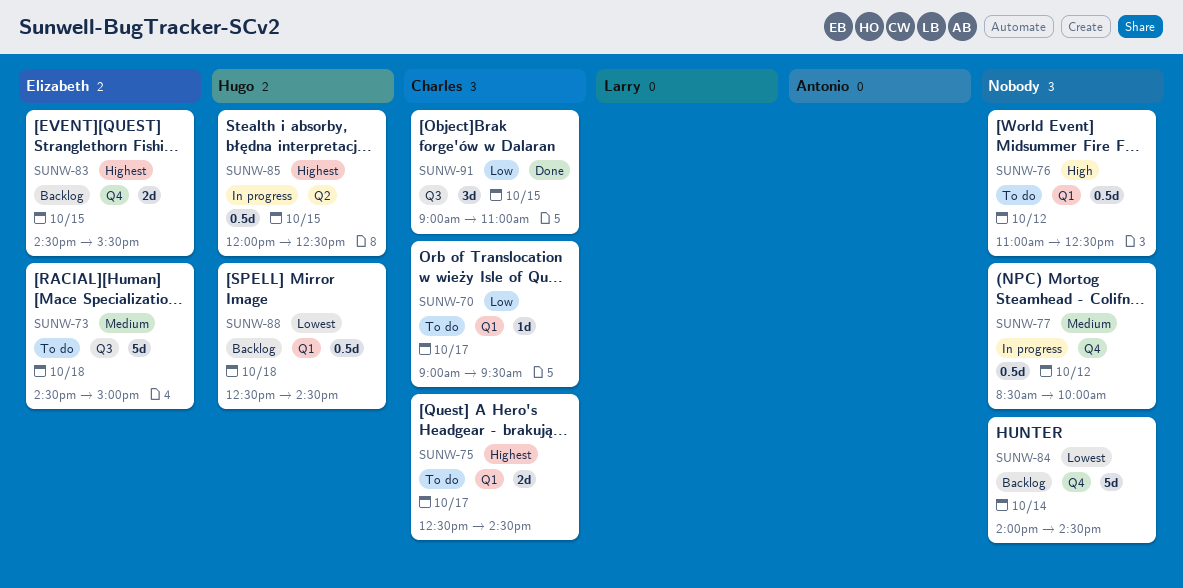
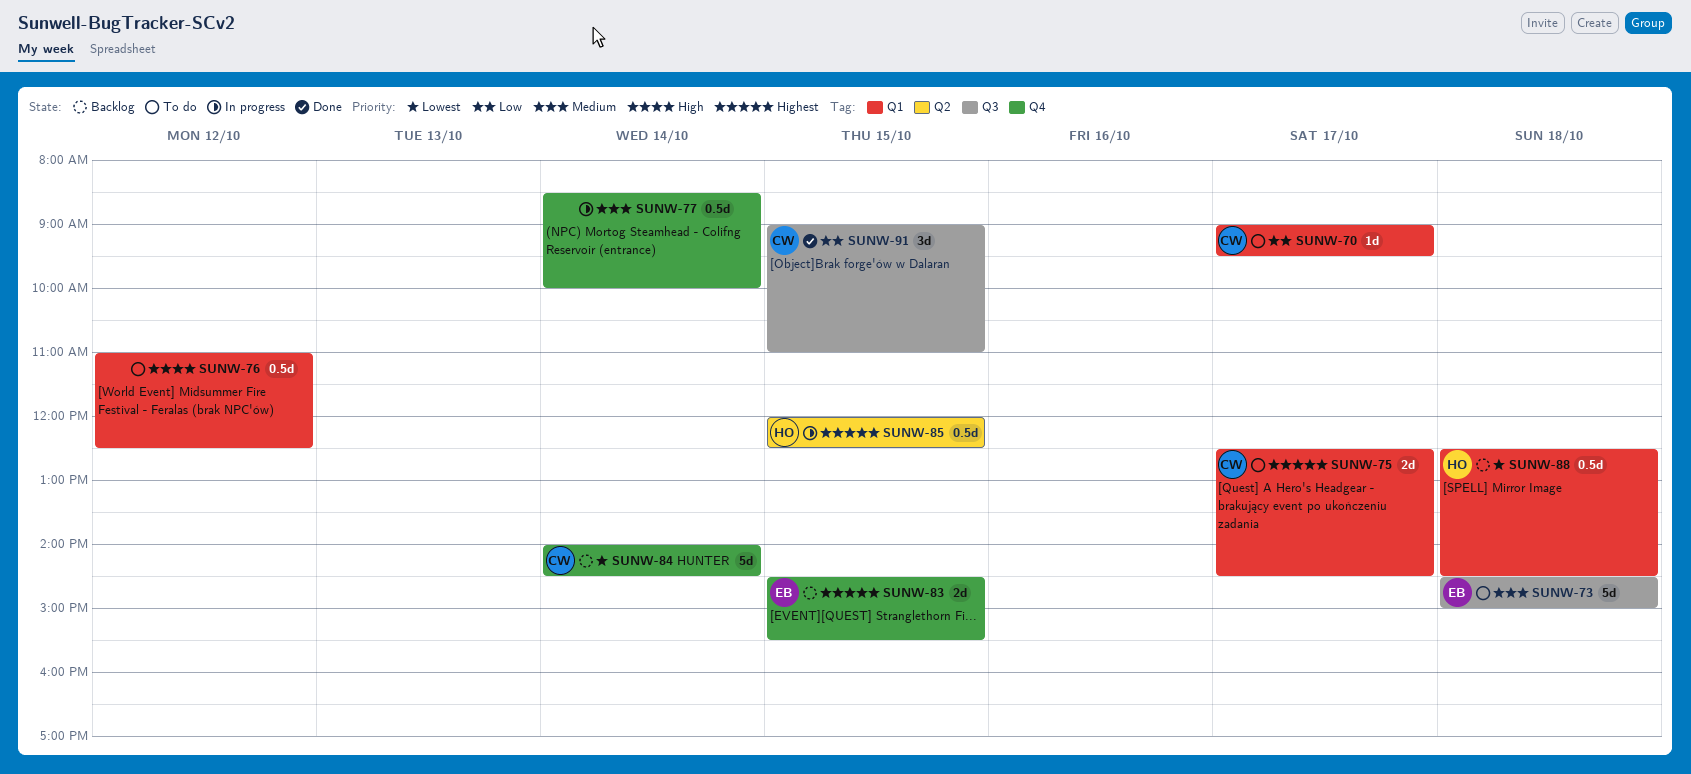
SUNW-77, day: Oct 12 -> Oct 14
SUNW-84, owner: none -> Charles

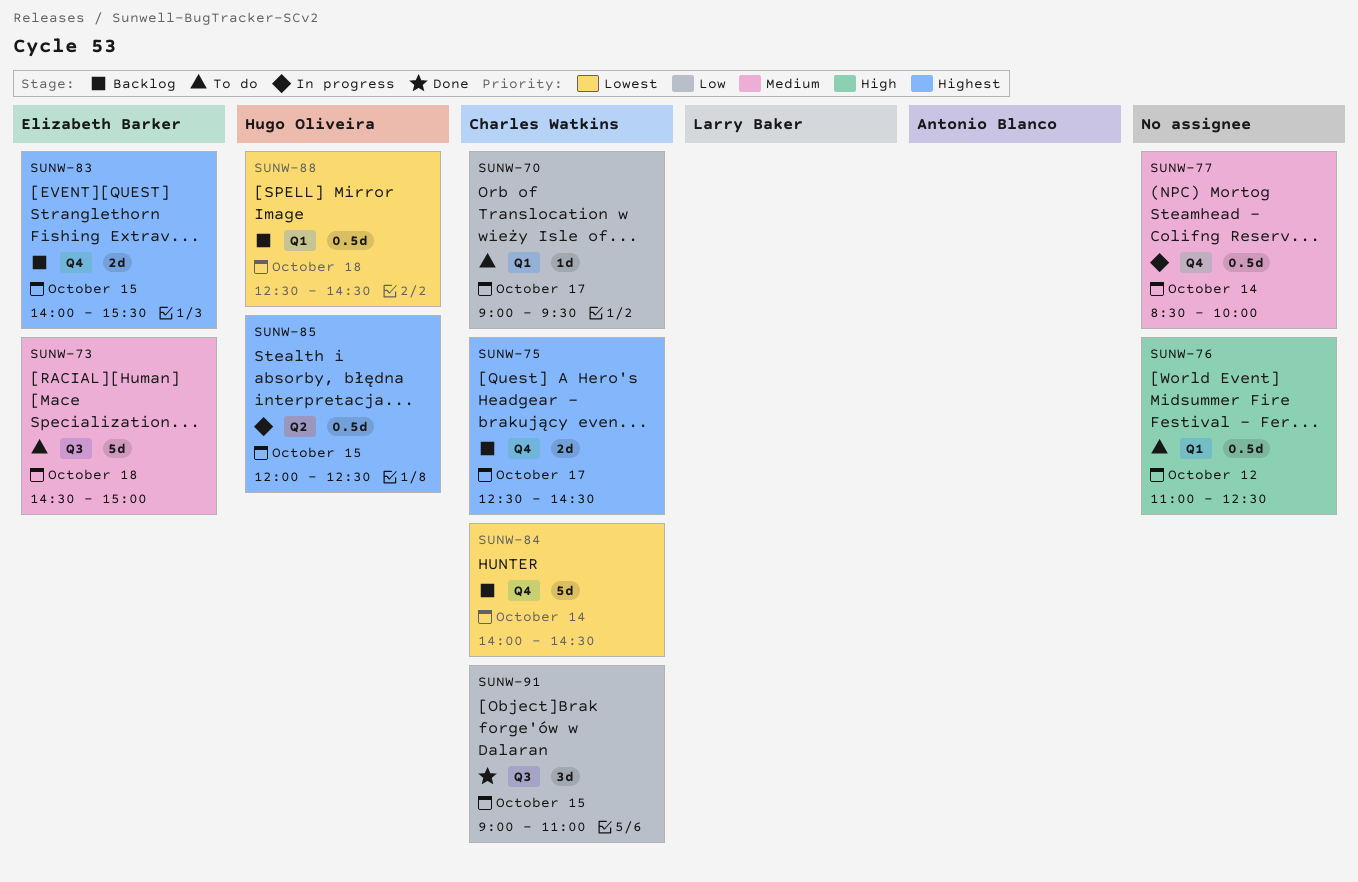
SUNW-75, status: To do -> Backlog
SUNW-75, label: Q1 -> Q4
SUNW-83, begins: 14:30 -> 14:00

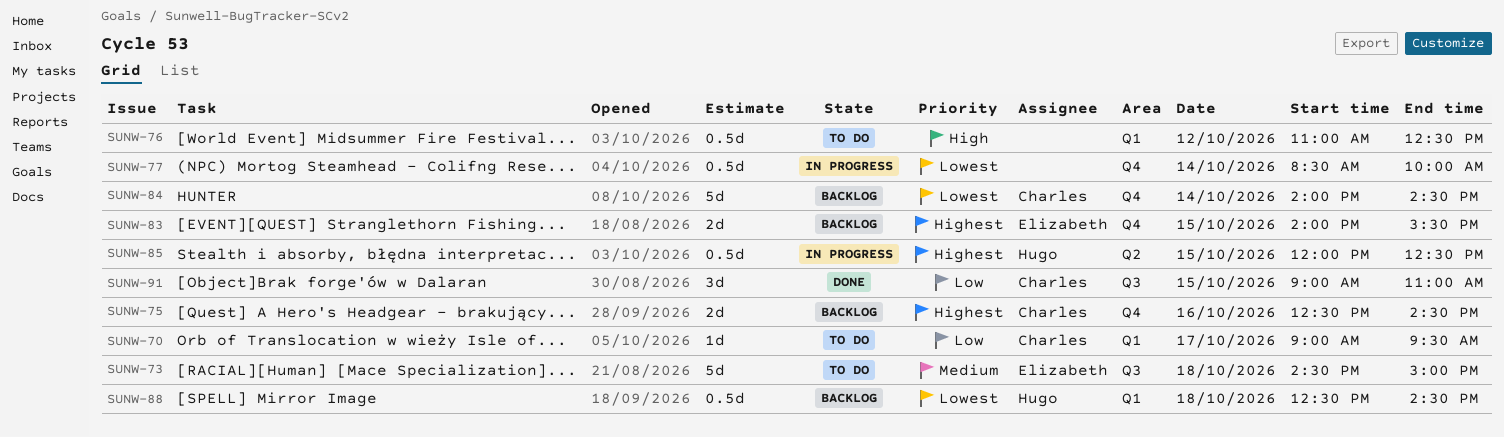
SUNW-75, day: Oct 17 -> Oct 16
SUNW-77, priority: Medium -> Lowest

